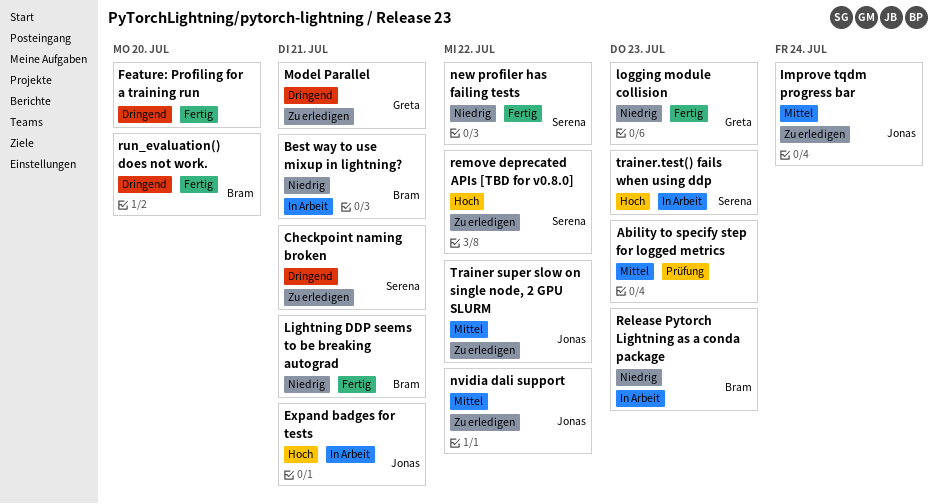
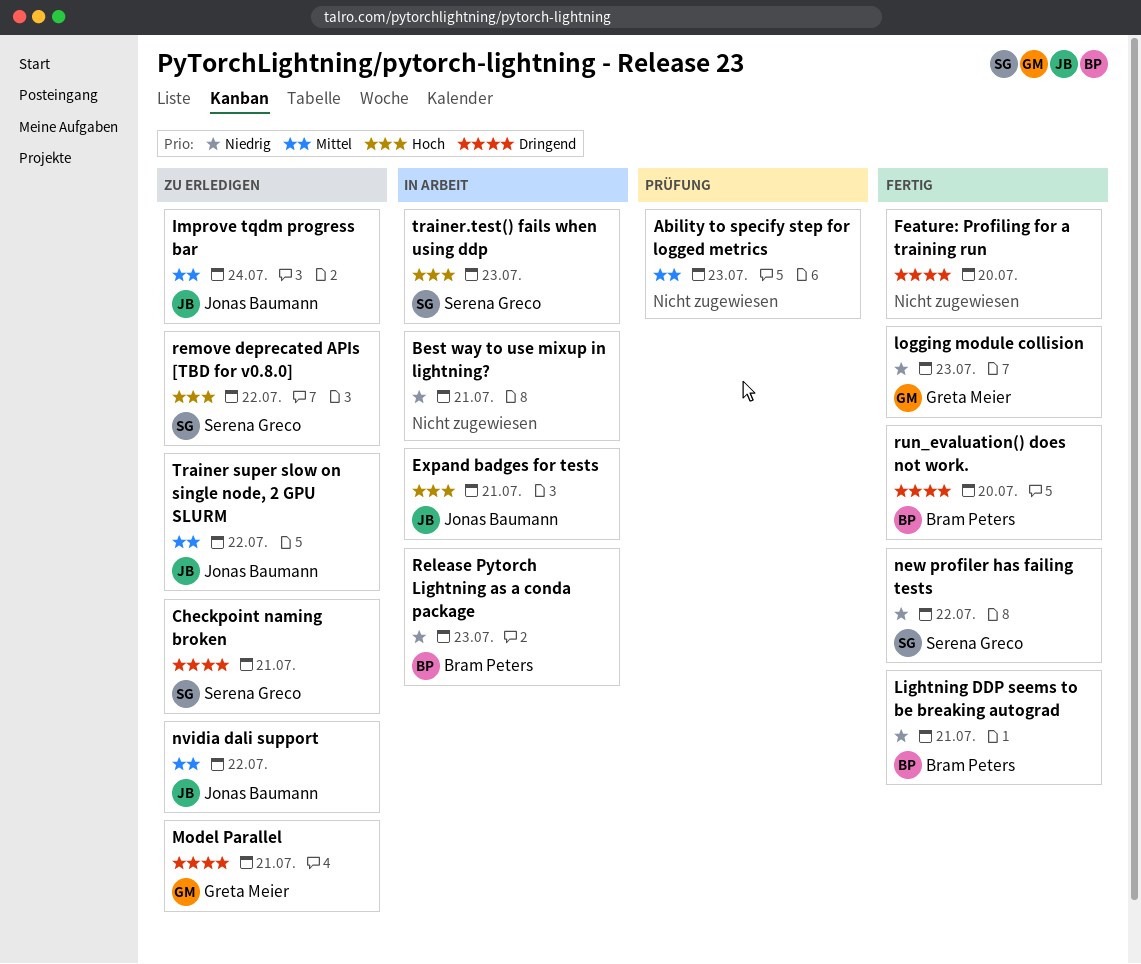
Best way to use mixup in lightning?, owner: Bram Peters -> none

